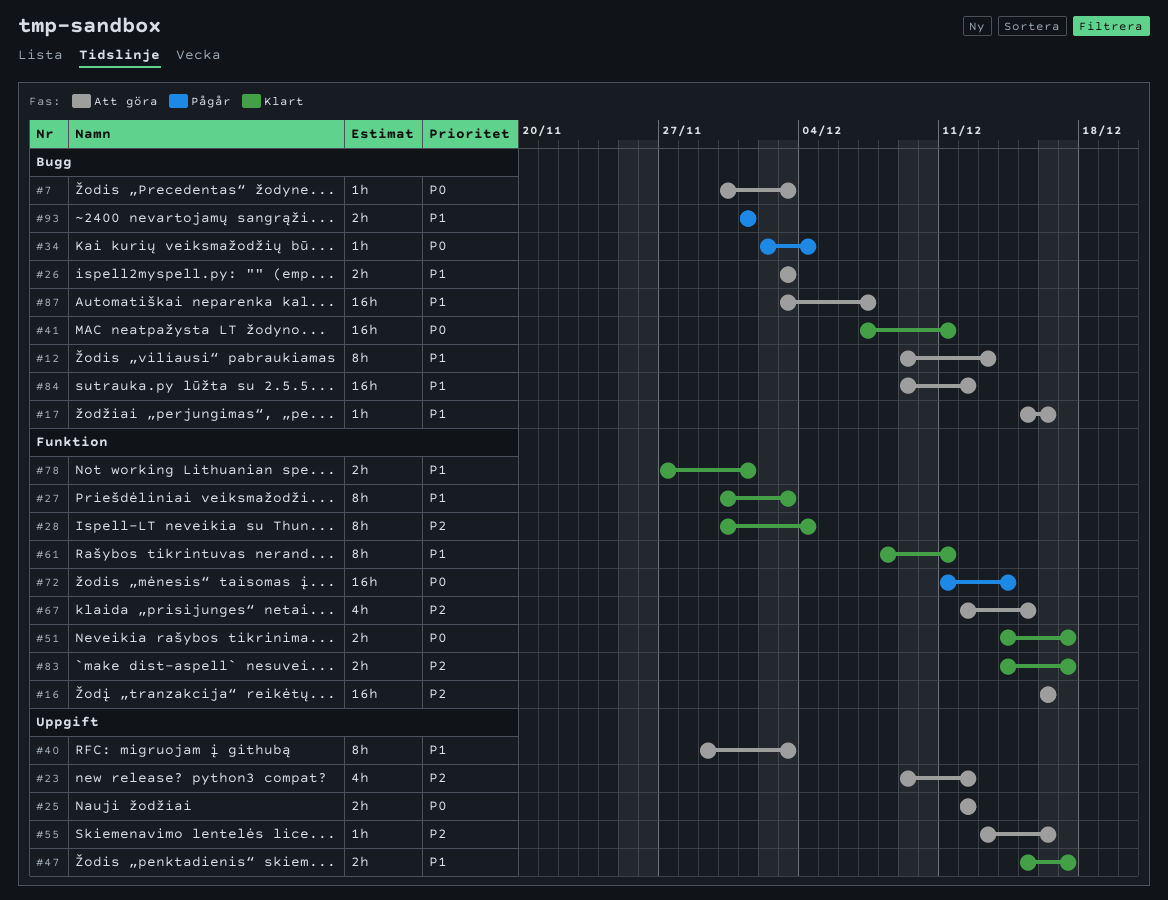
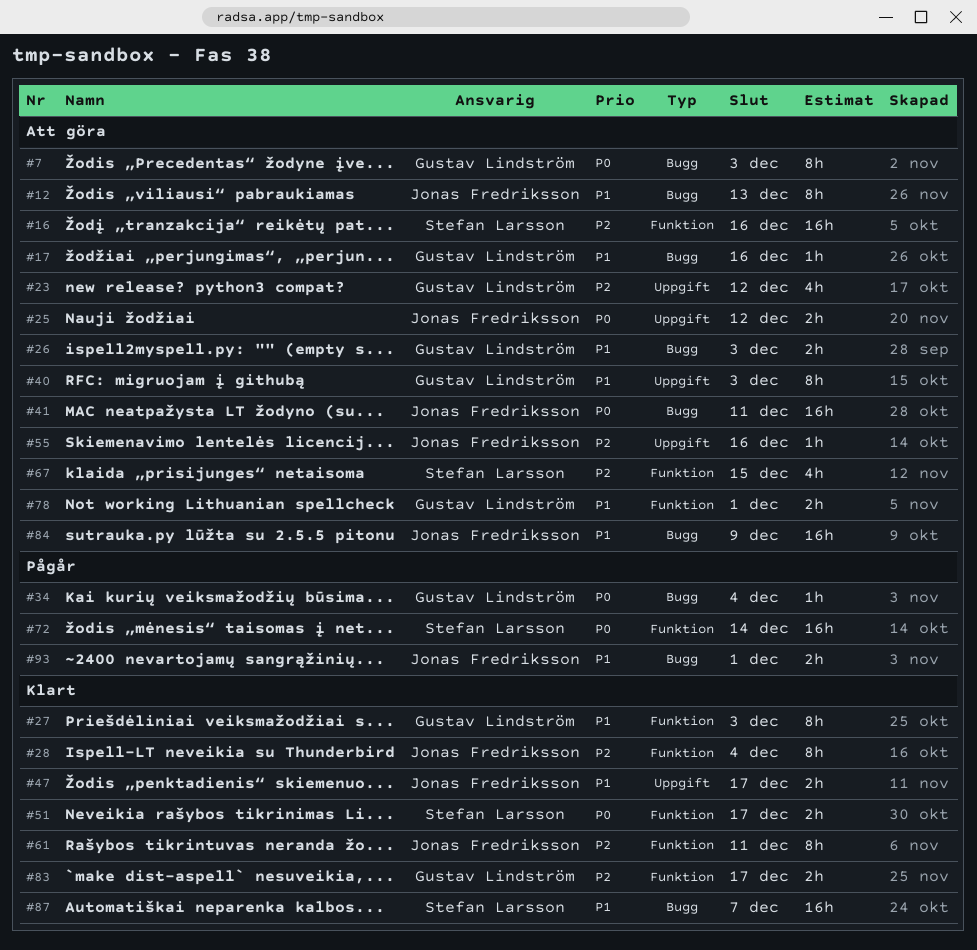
#7, estimate: 1h -> 8h
#41, status: Klart -> Att göra
#61, priority: P1 -> P2
#78, status: Klart -> Att göra
#84, due: Dec 12 -> Dec 9
#87, status: Att göra -> Klart

